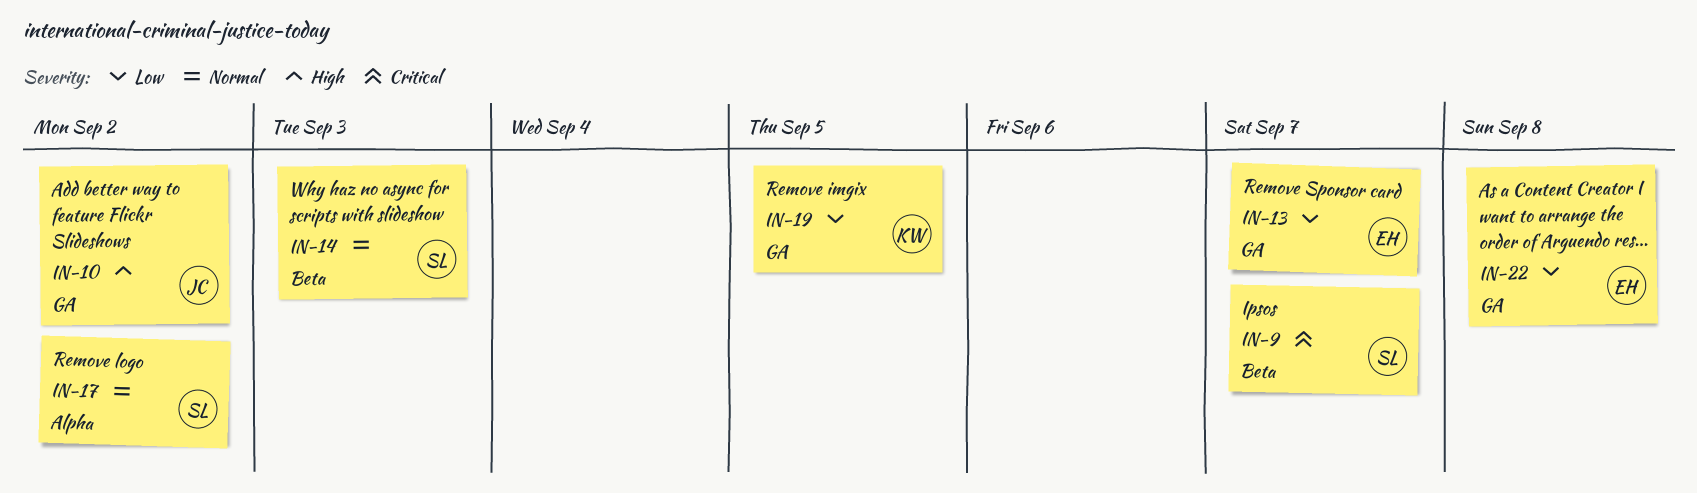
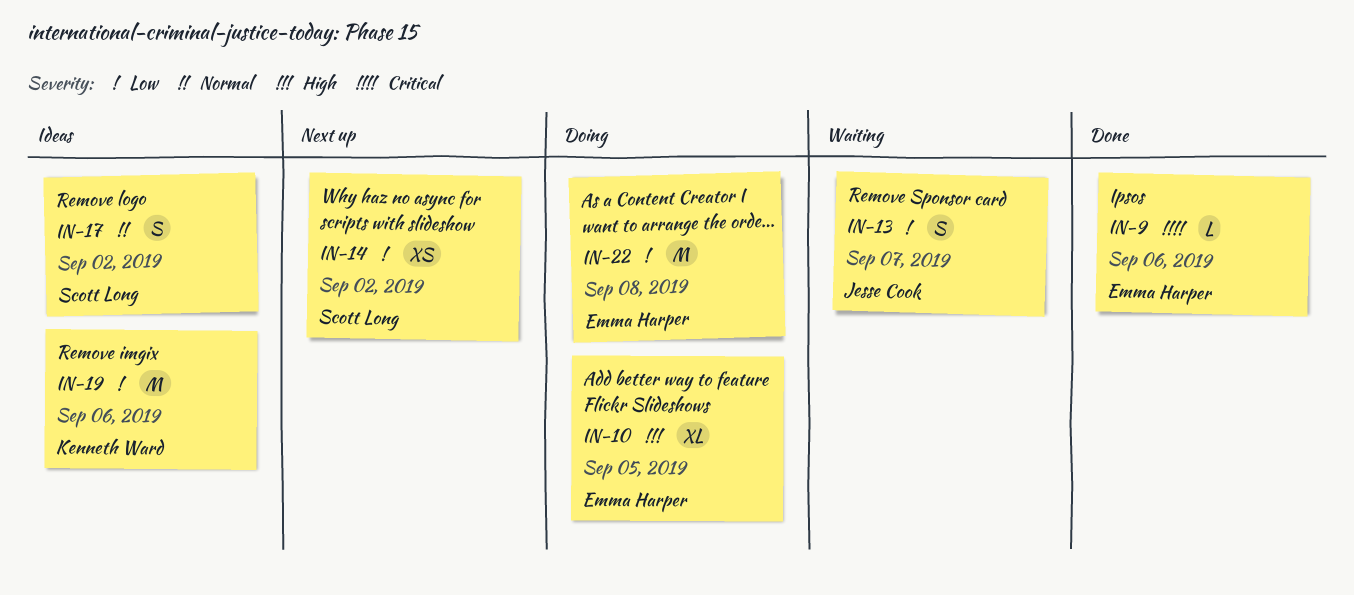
IN-9, owner: Scott Long -> Emma Harper
IN-9, due: Sep 7 -> Sep 6
IN-10, owner: Jesse Cook -> Emma Harper
IN-10, due: Sep 2 -> Sep 5
IN-13, owner: Emma Harper -> Jesse Cook
IN-14, priority: Normal -> Low
IN-14, due: Sep 3 -> Sep 2
IN-19, due: Sep 5 -> Sep 6

